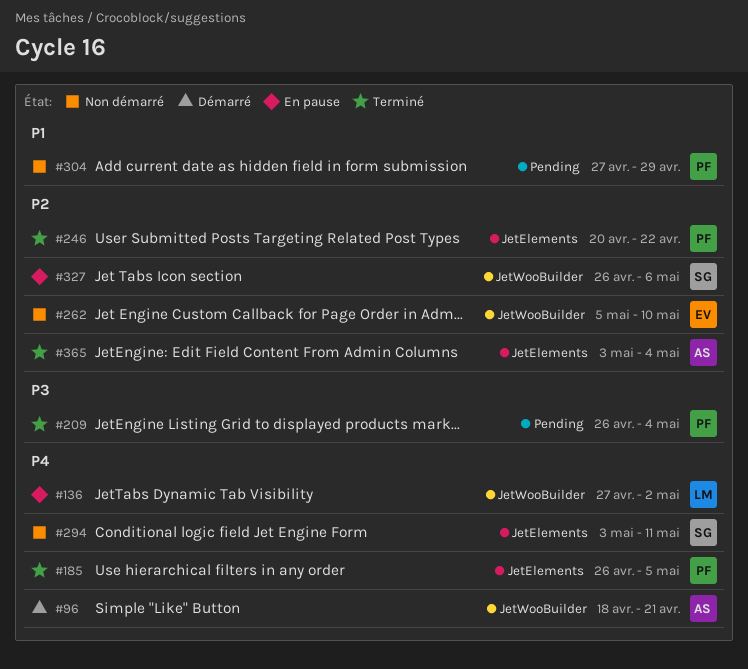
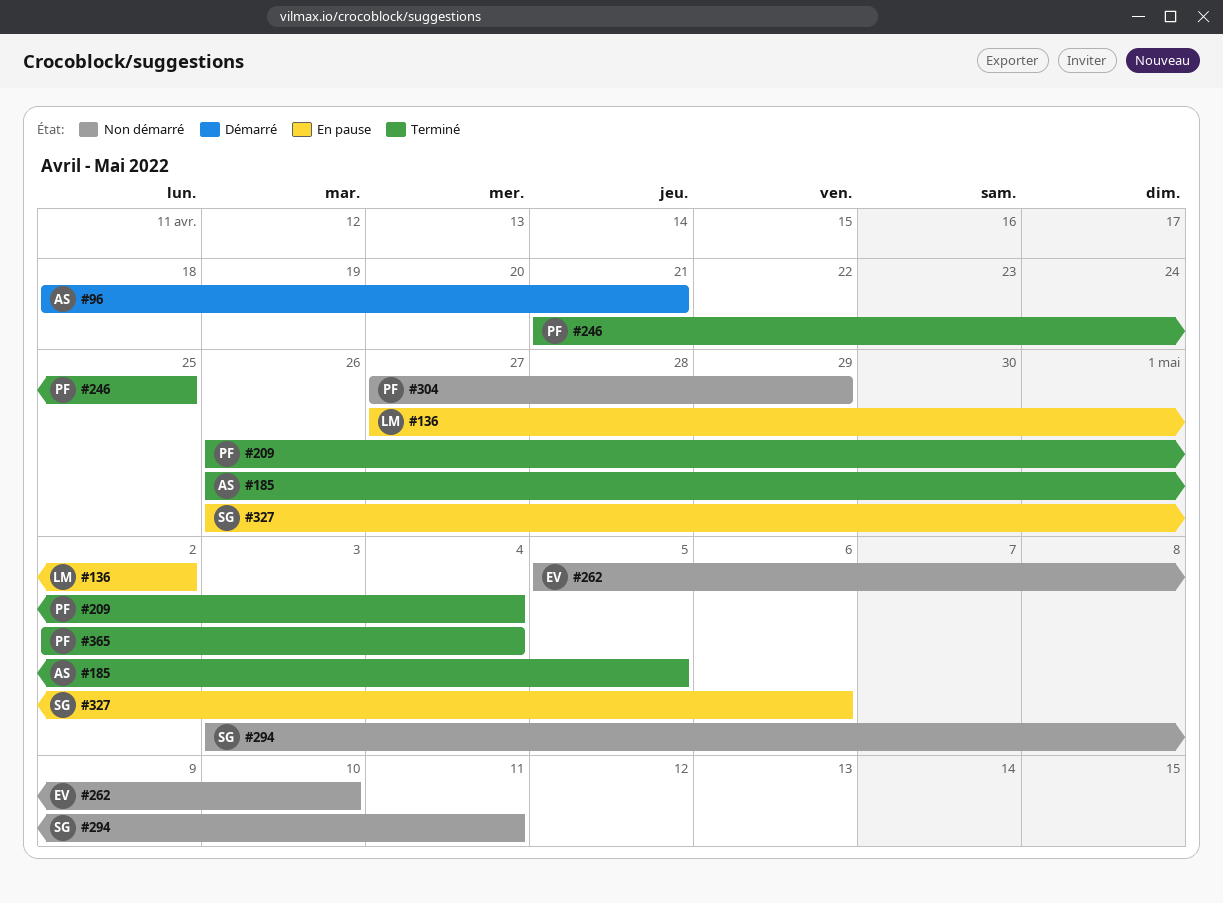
#185, owner: PF -> AS
#246, start: Apr 20 -> Apr 21
#246, due: Apr 22 -> Apr 25
#365, owner: AS -> PF
#365, start: May 3 -> May 2

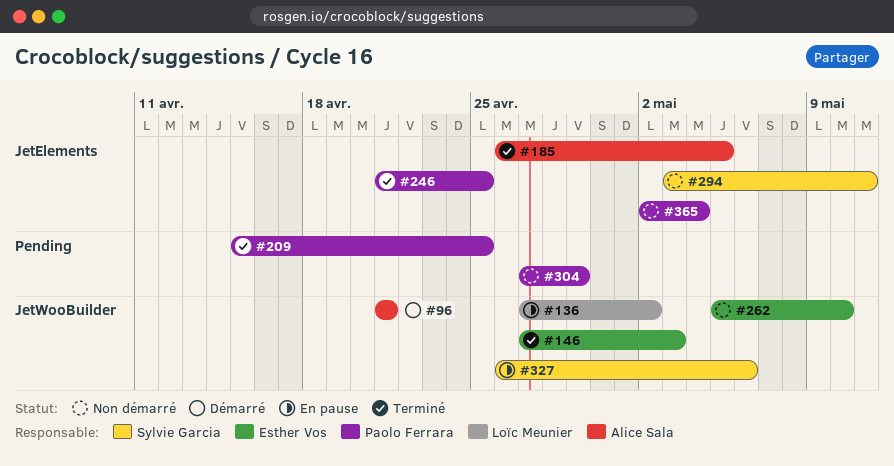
#96, start: Apr 18 -> Apr 21
#146: none -> present
#209, start: Apr 26 -> Apr 15
#209, due: May 4 -> Apr 25
#365, status: Terminé -> Non démarré

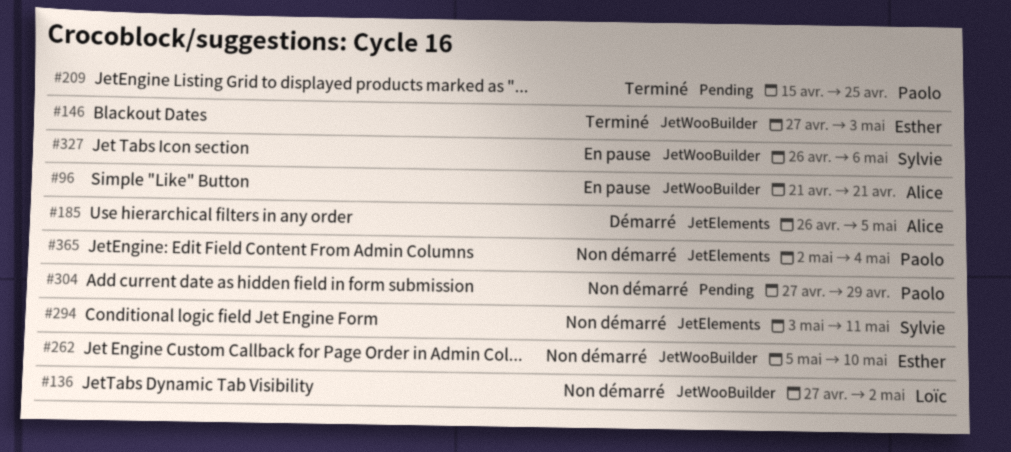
#96, status: Démarré -> En pause
#136, status: En pause -> Non démarré
#185, status: Terminé -> Démarré
#246: present -> none

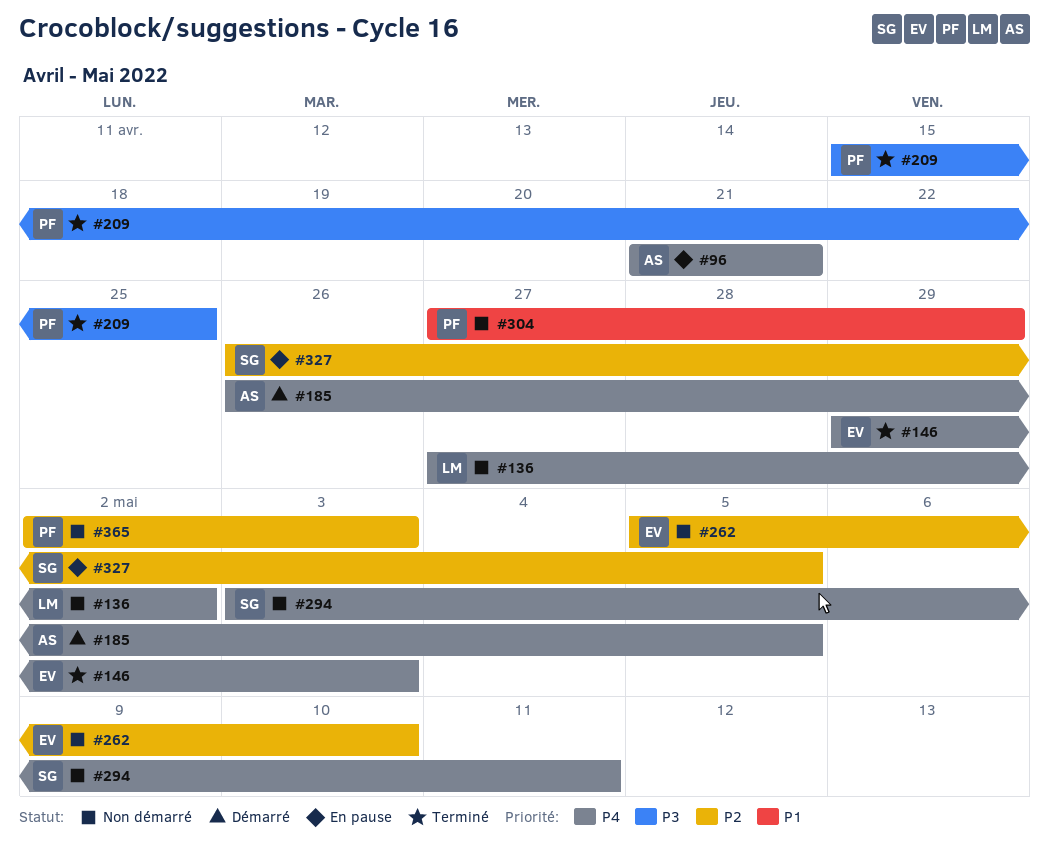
#146, start: Apr 27 -> Apr 29
#327, due: May 6 -> May 5
#365, due: May 4 -> May 3

